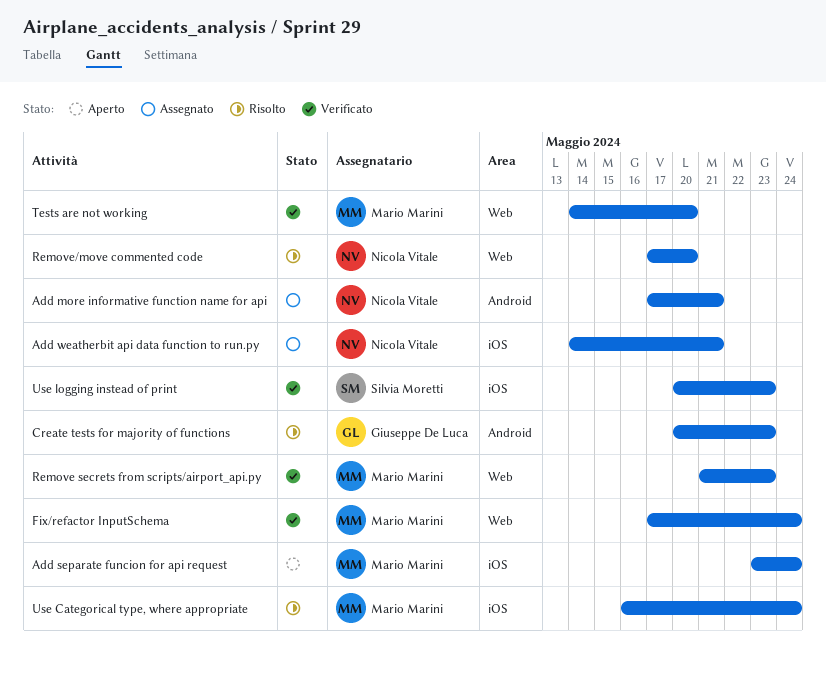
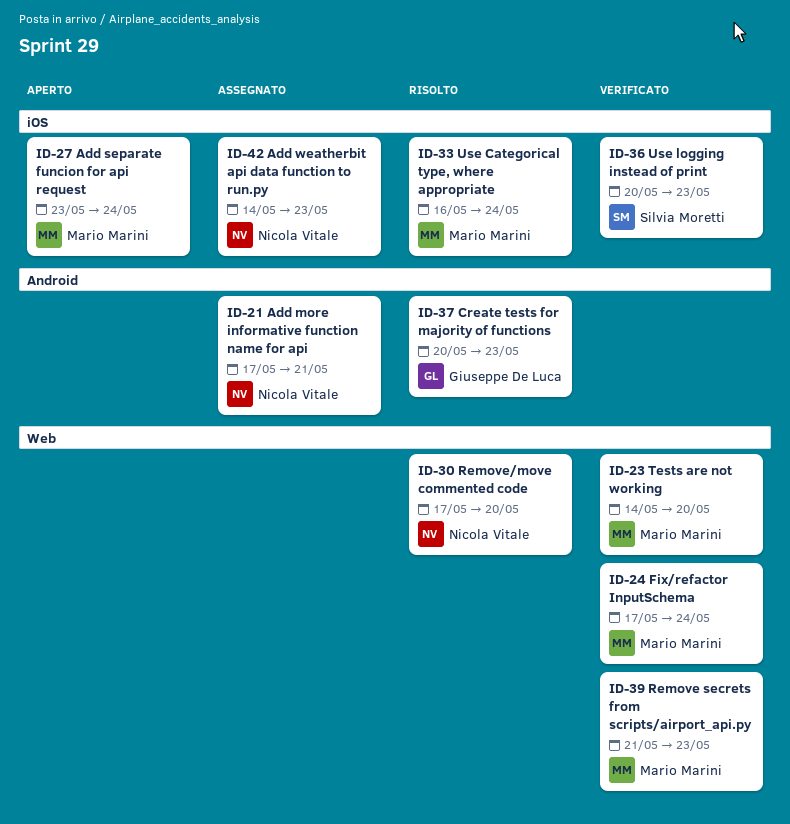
Add weatherbit api data function to run.py, due: May 21 -> May 23

